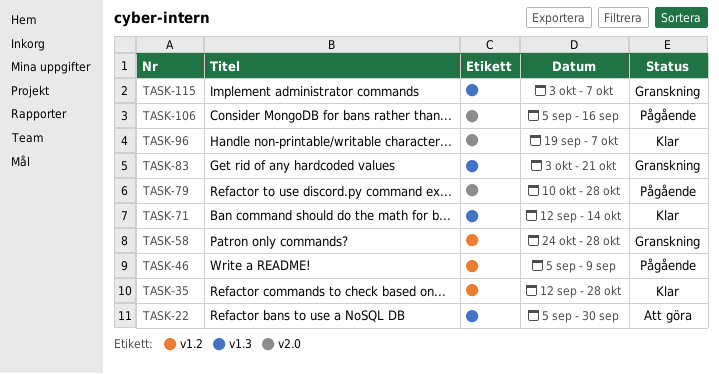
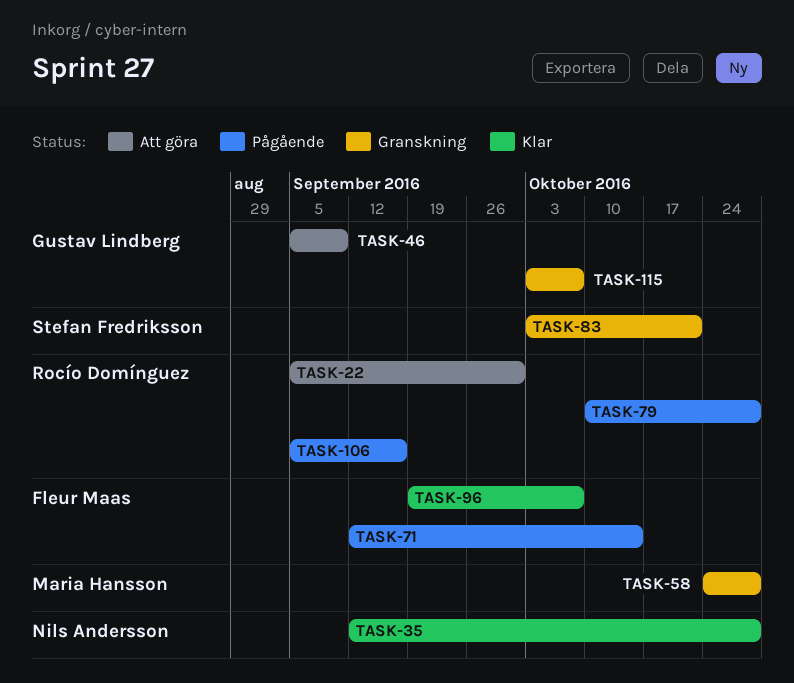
TASK-46, status: Pågående -> Att göra
TASK-71, status: Klar -> Pågående

